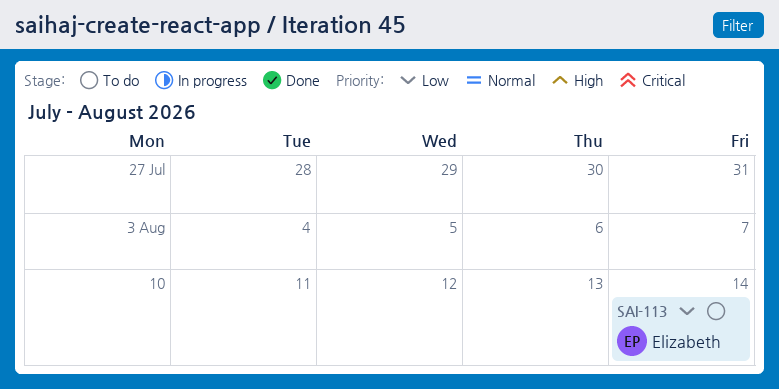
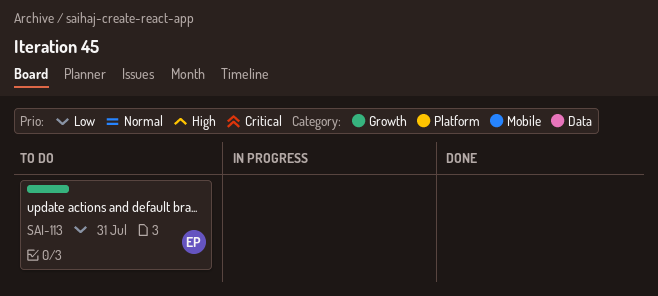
SAI-113, due: Aug 14 -> Jul 31

